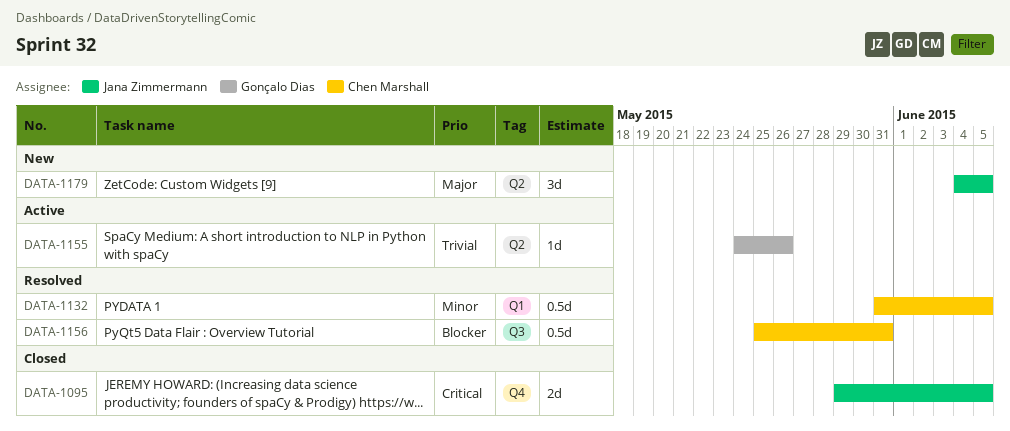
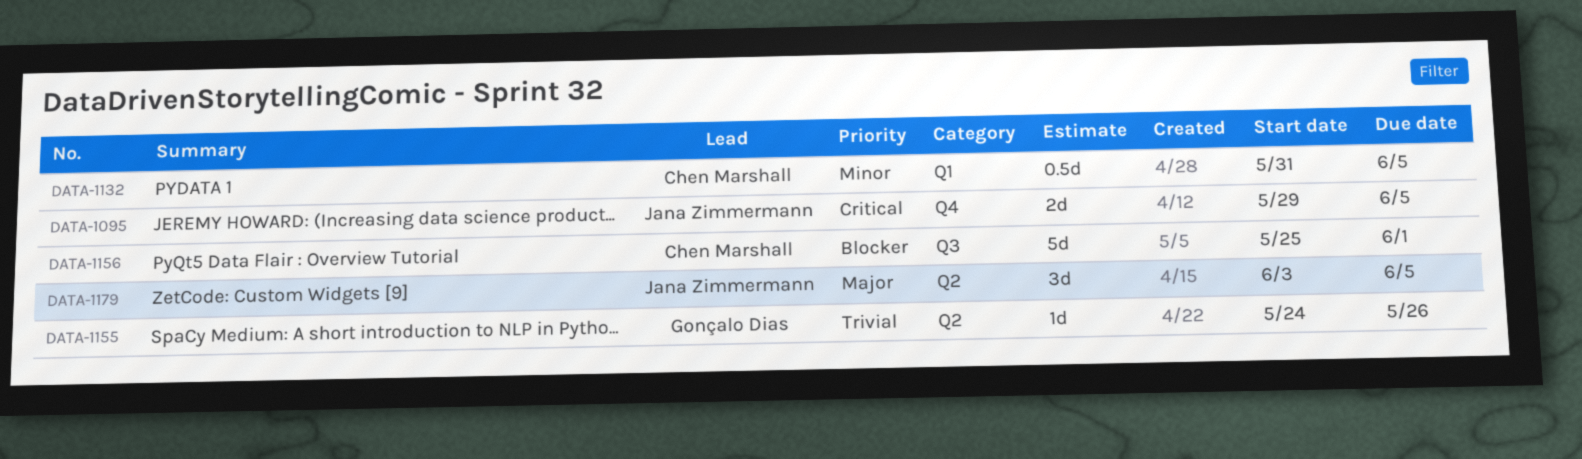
DATA-1156, estimate: 0.5d -> 5d
DATA-1156, due: May 31 -> Jun 1
DATA-1179, start: Jun 4 -> Jun 3

